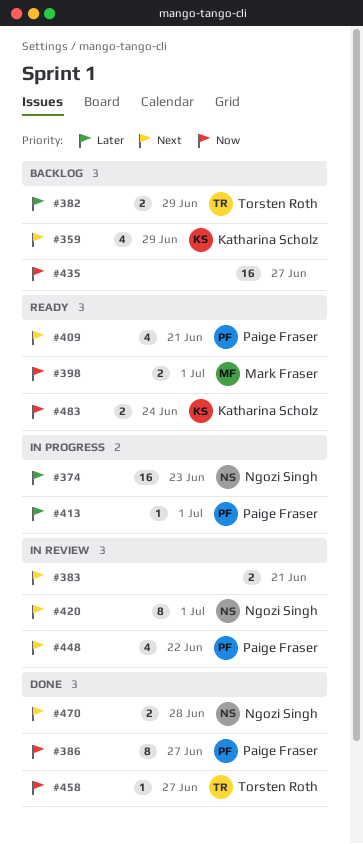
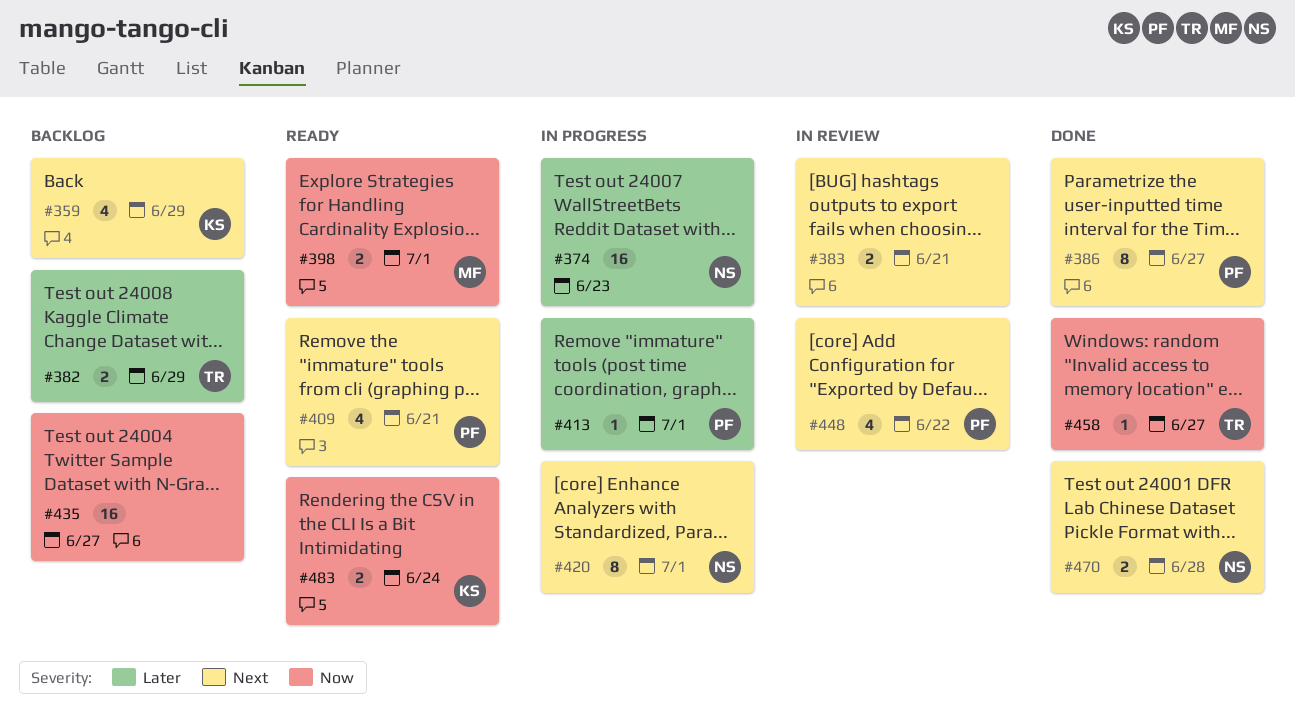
#386, priority: Now -> Next
#420, status: In review -> In progress

